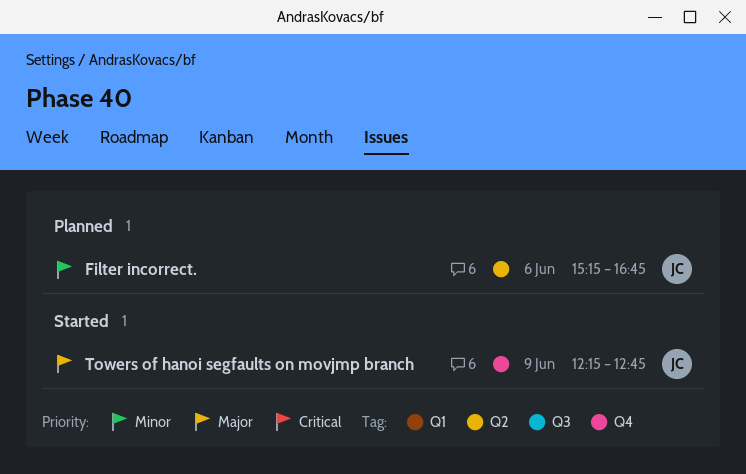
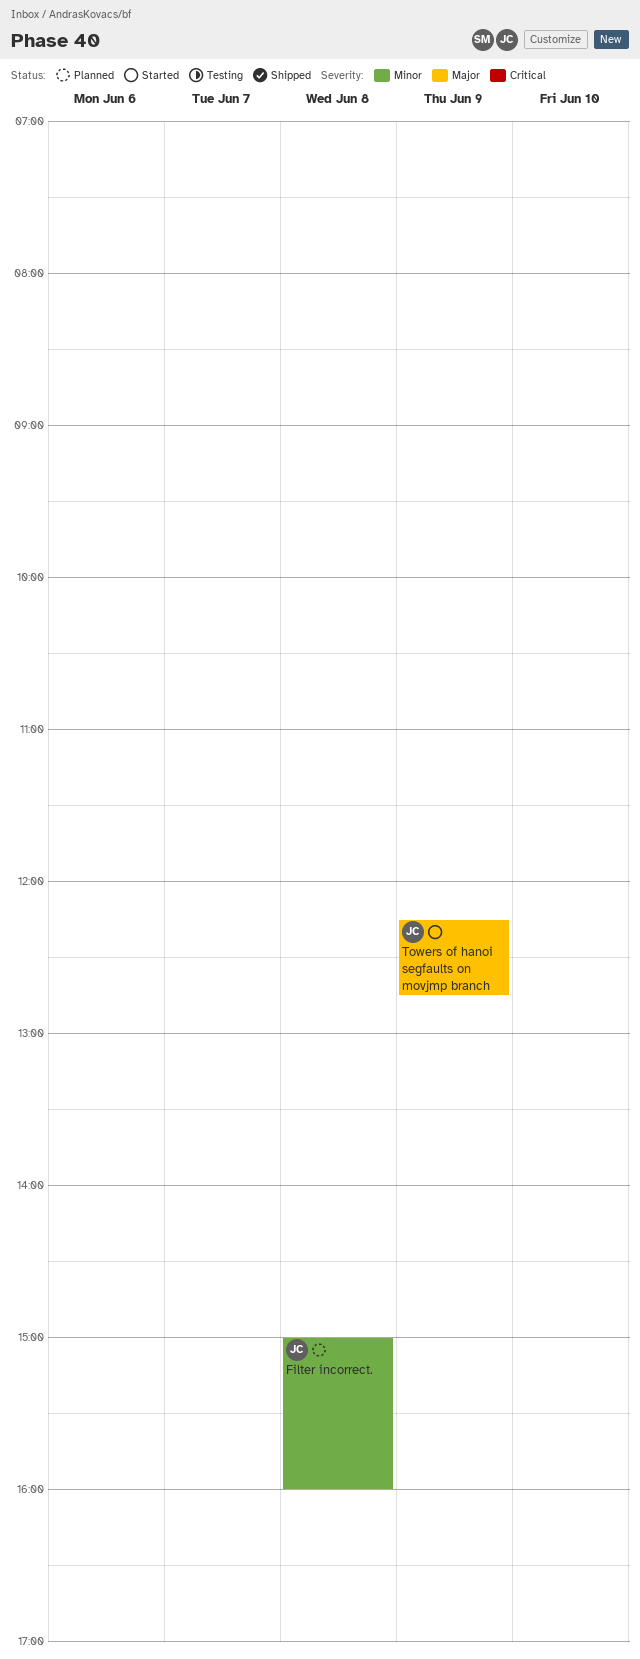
Filter incorrect., day: Jun 6 -> Jun 8
Filter incorrect., begins: 15:15 -> 15:00
Filter incorrect., ends: 16:45 -> 16:00

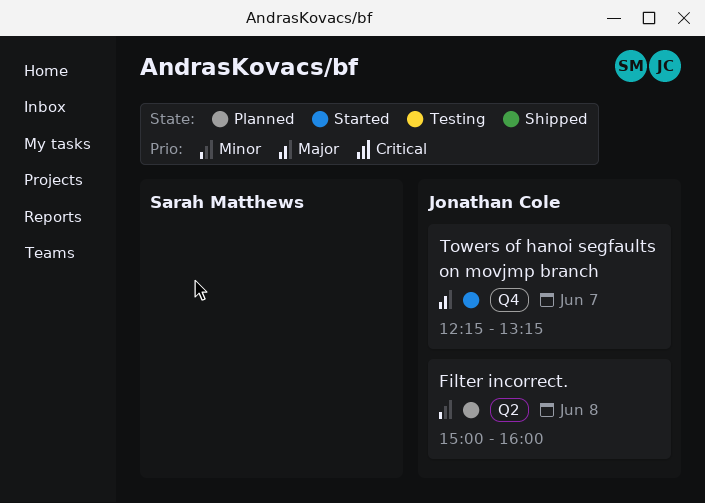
Towers of hanoi segfaults on movjmp branch, day: Jun 9 -> Jun 7
Towers of hanoi segfaults on movjmp branch, ends: 12:45 -> 13:15

